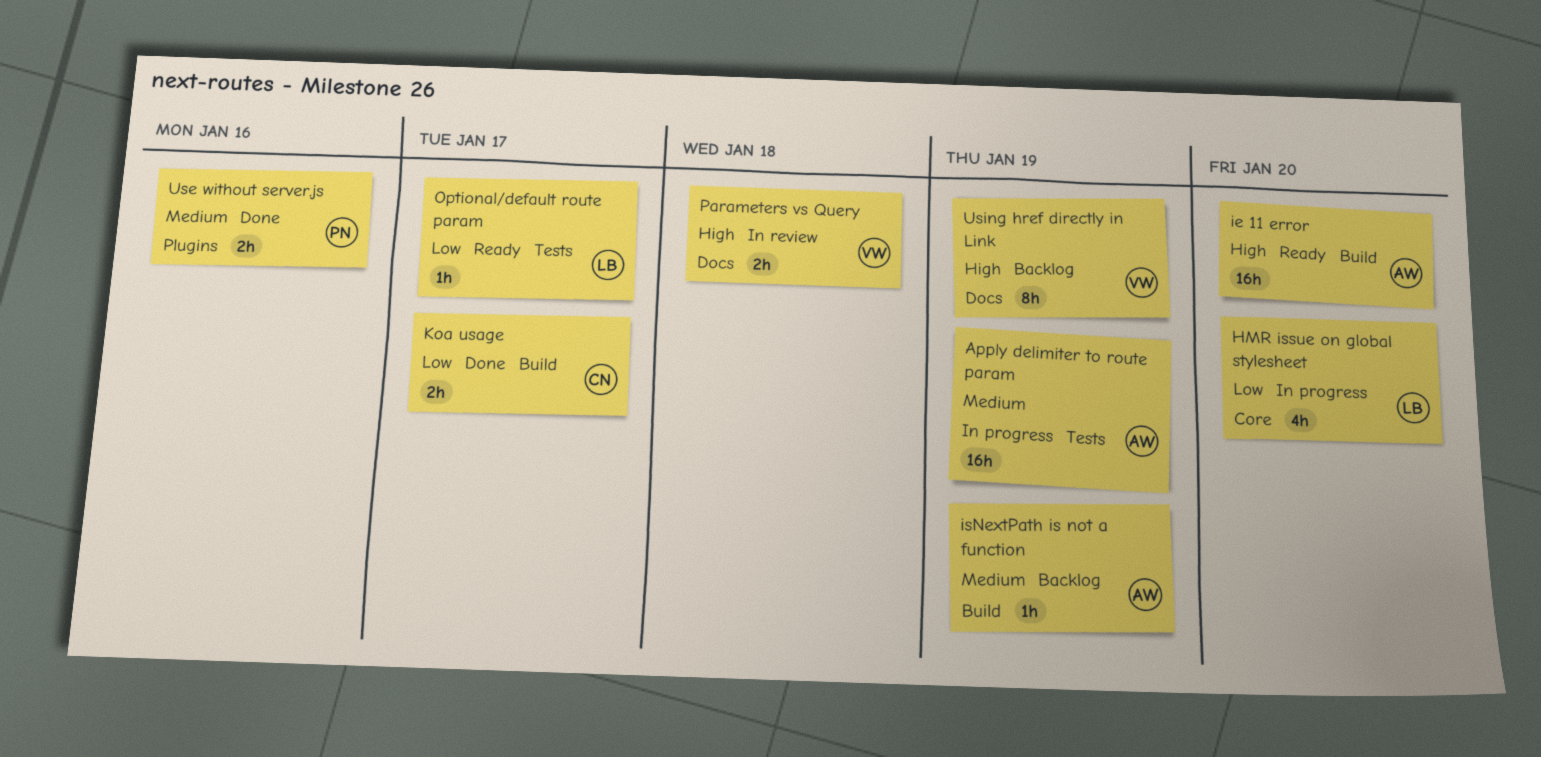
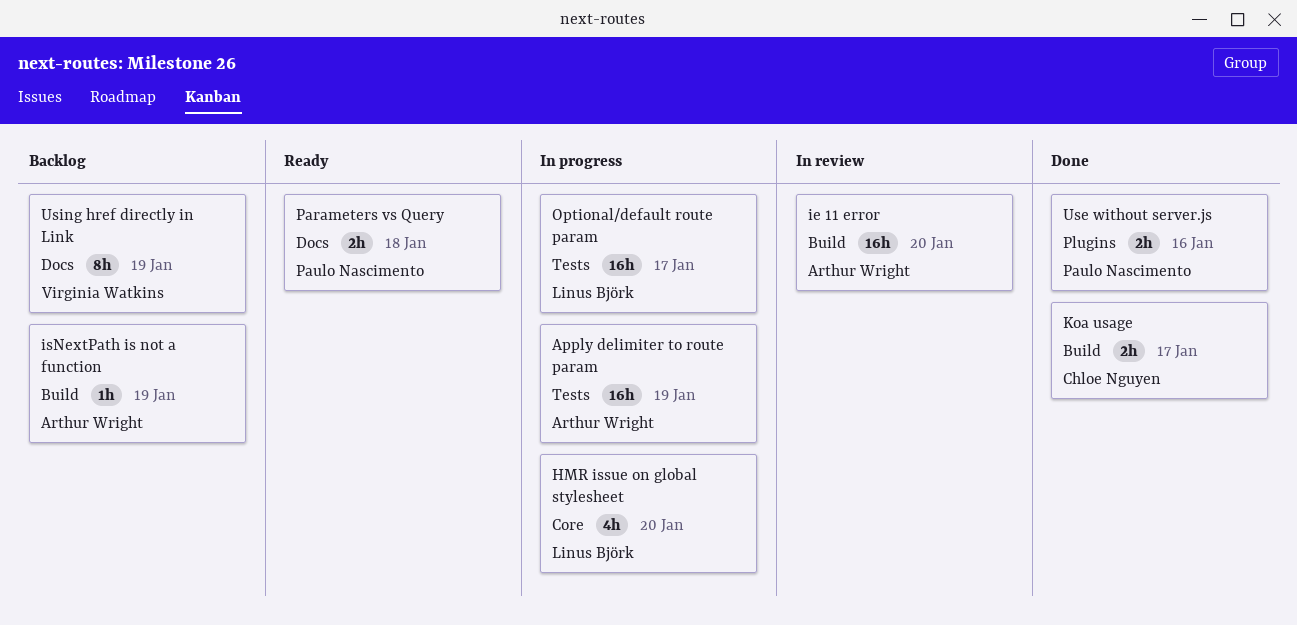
ie 11 error, status: Ready -> In review
Optional/default route param, status: Ready -> In progress
Optional/default route param, estimate: 1h -> 16h
Parameters vs Query, status: In review -> Ready
Parameters vs Query, owner: Virginia Watkins -> Paulo Nascimento

